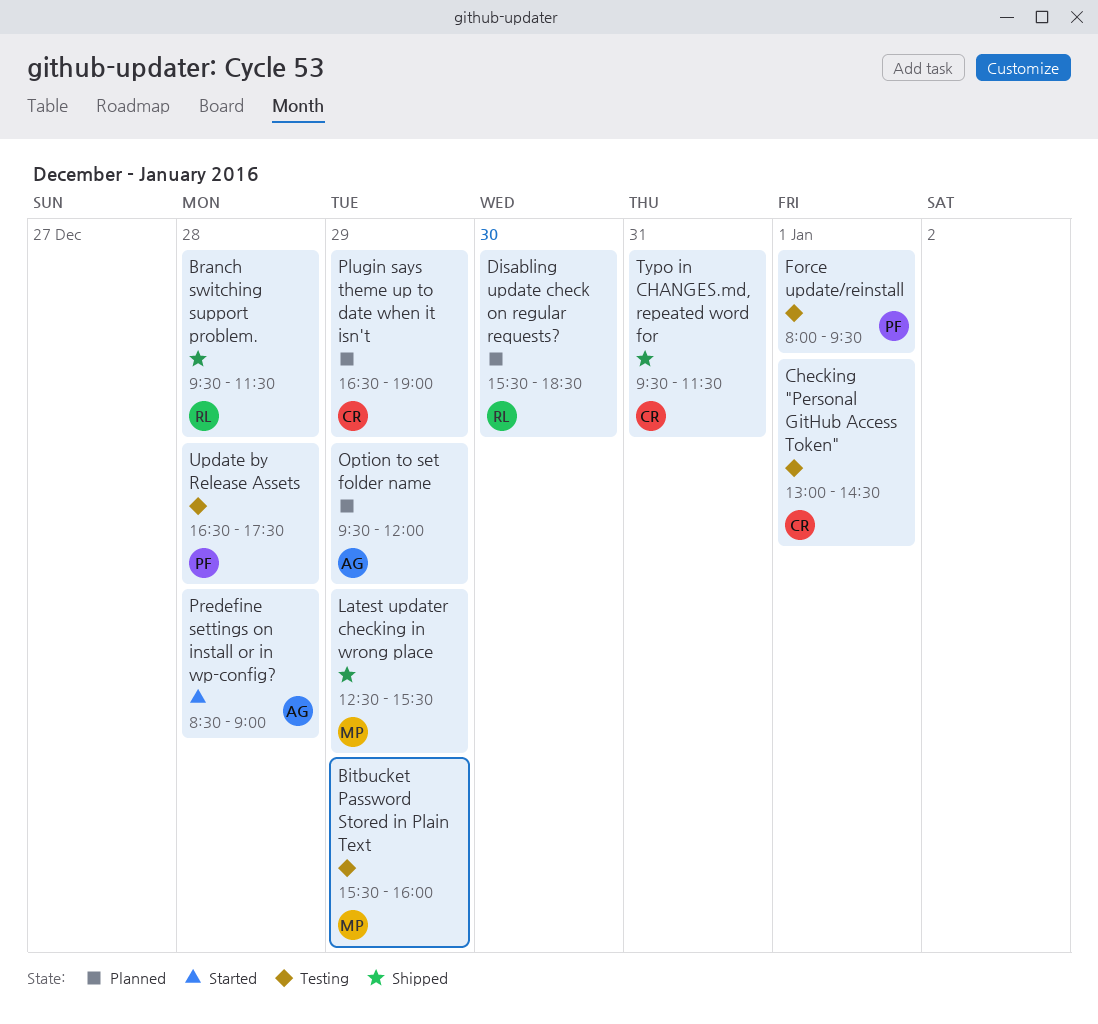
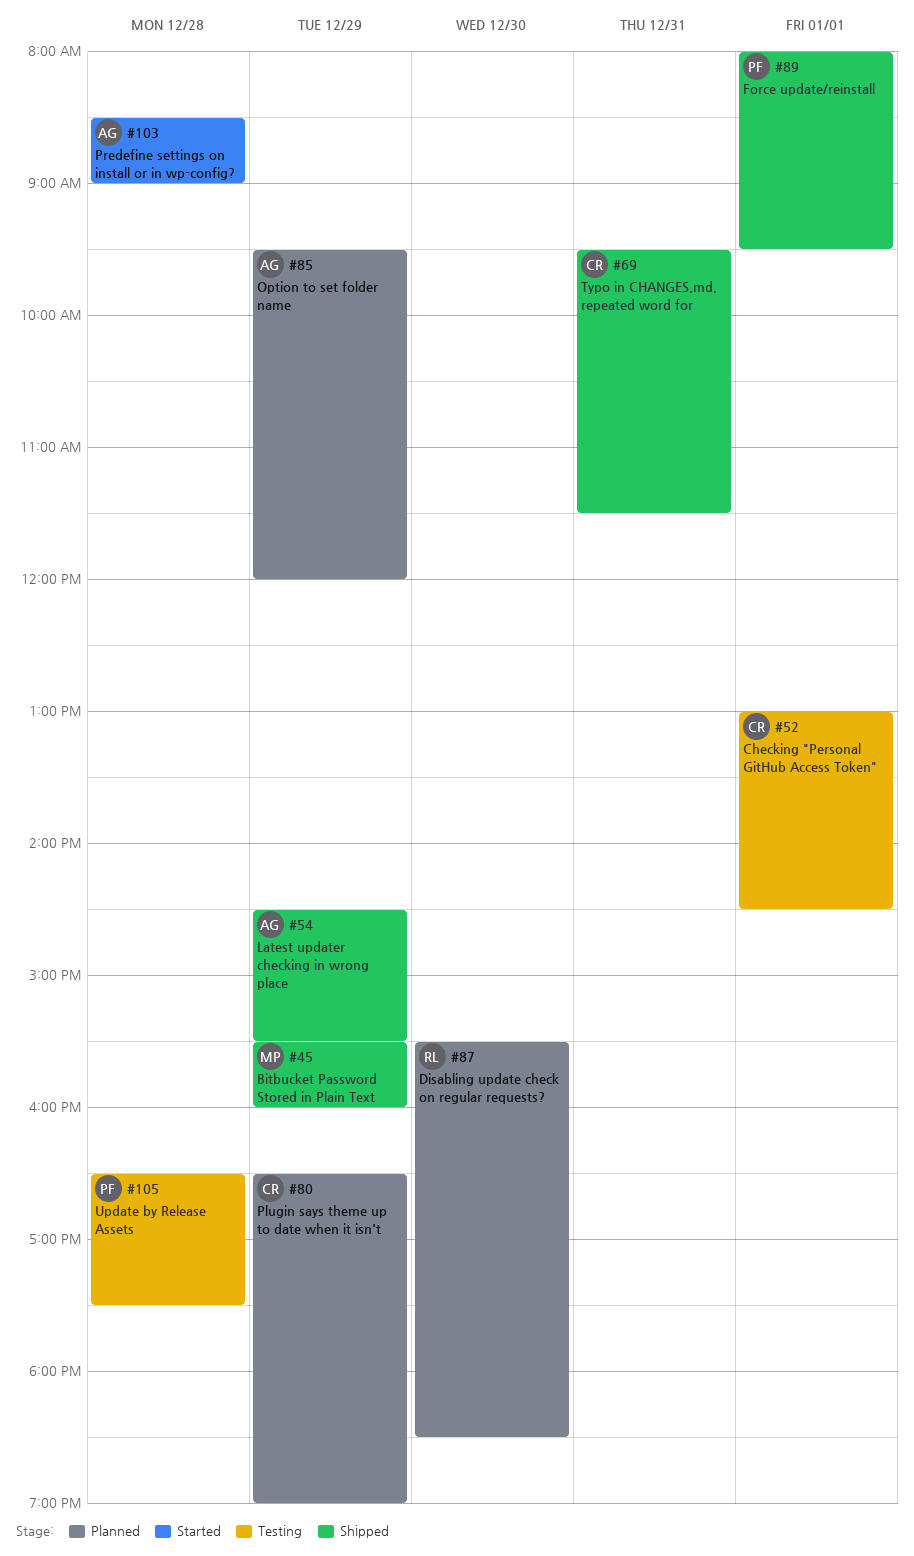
Bitbucket Password Stored in Plain Text, status: Testing -> Shipped
Branch switching support problem.: present -> none
Force update/reinstall, status: Testing -> Shipped
Latest updater checking in wrong place, owner: MP -> AG
Latest updater checking in wrong place, begins: 12:30 -> 14:30

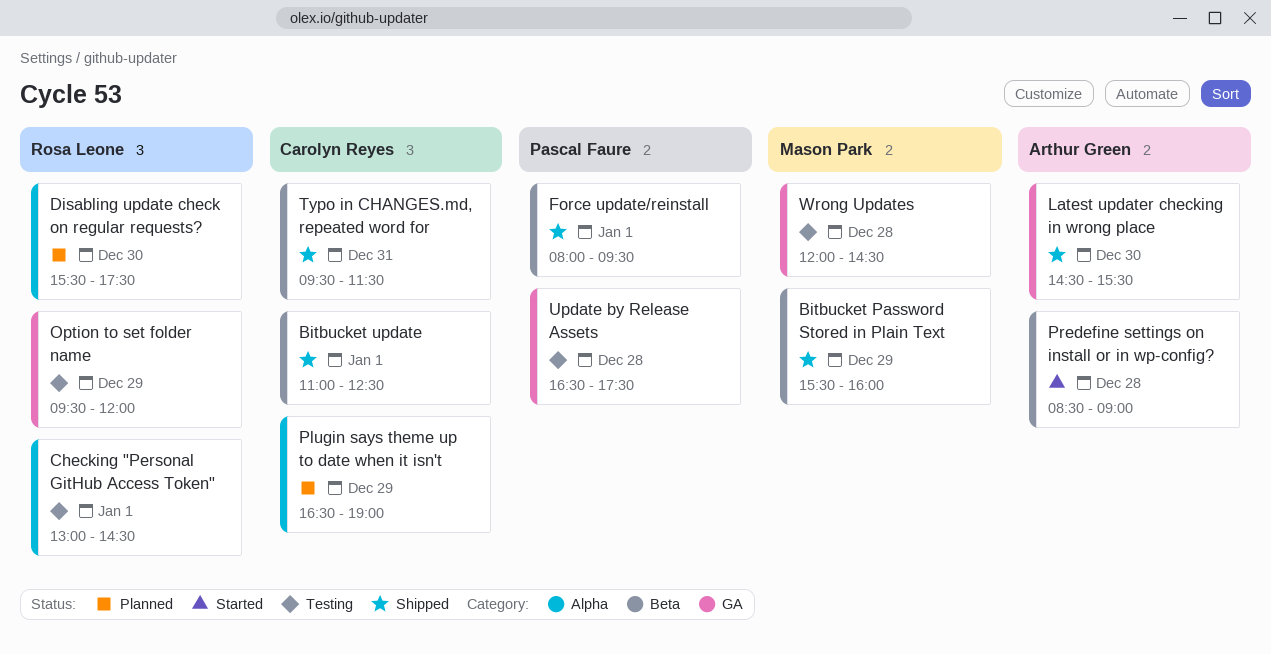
Bitbucket update: none -> present
Checking "Personal GitHub Access Token", owner: Carolyn Reyes -> Rosa Leone
Disabling update check on regular requests?, ends: 18:30 -> 17:30
Latest updater checking in wrong place, day: Dec 29 -> Dec 30
Option to set folder name, status: Planned -> Testing
Option to set folder name, owner: Arthur Green -> Rosa Leone
Wrong Updates: none -> present

